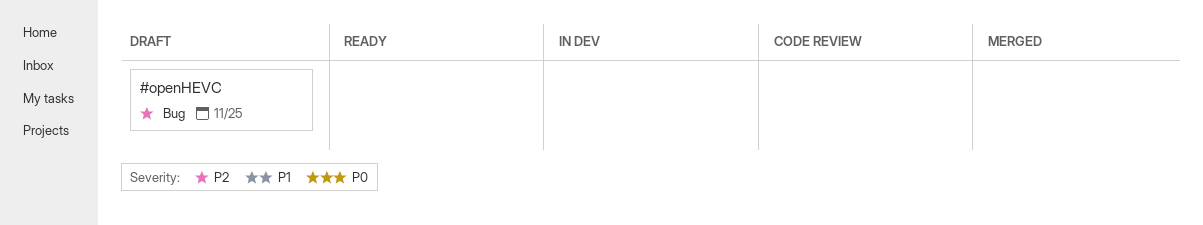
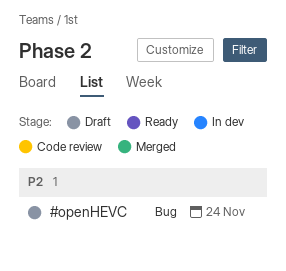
#openHEVC, due: Nov 25 -> Nov 24

